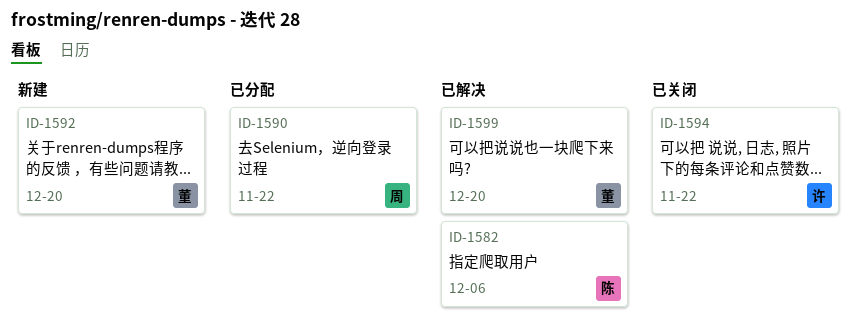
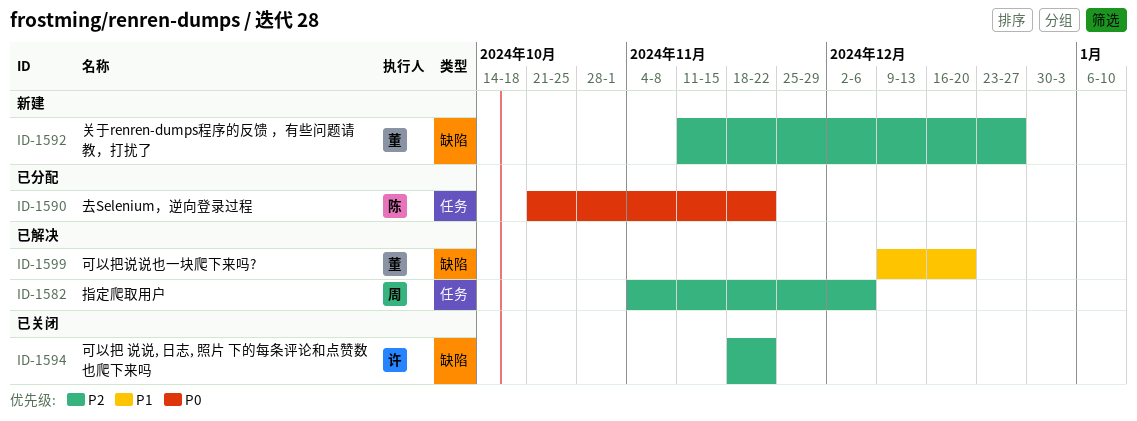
ID-1582, owner: 陈 -> 周
ID-1590, owner: 周 -> 陈
ID-1592, due: Dec 20 -> Dec 27

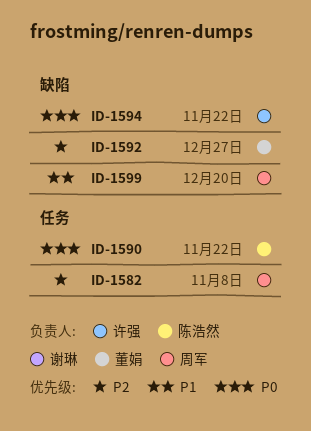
ID-1582, due: Dec 6 -> Nov 8
ID-1594, priority: P2 -> P0
ID-1599, owner: 董娟 -> 周军

